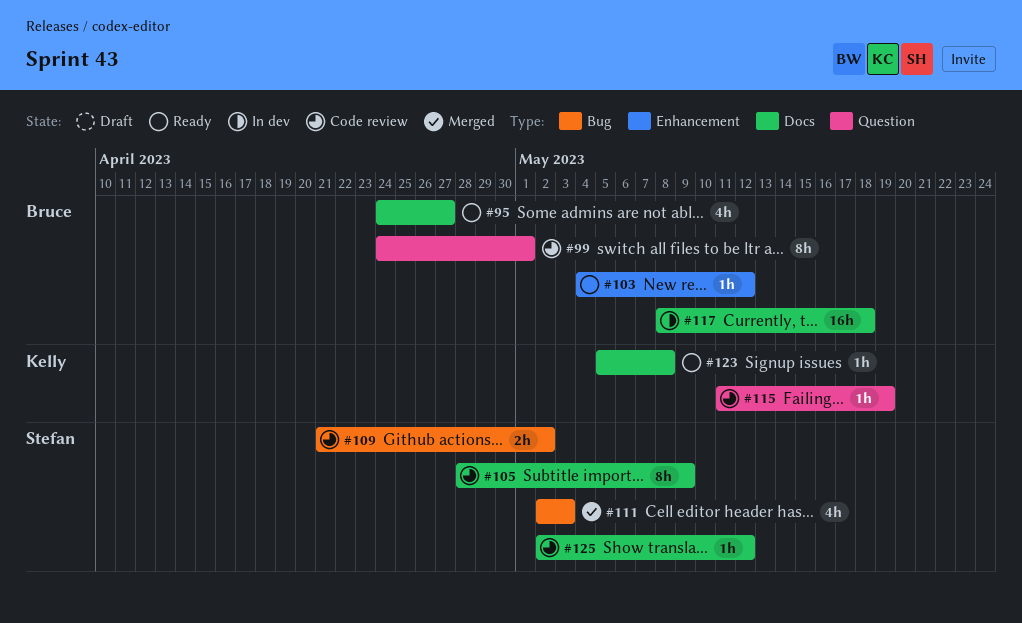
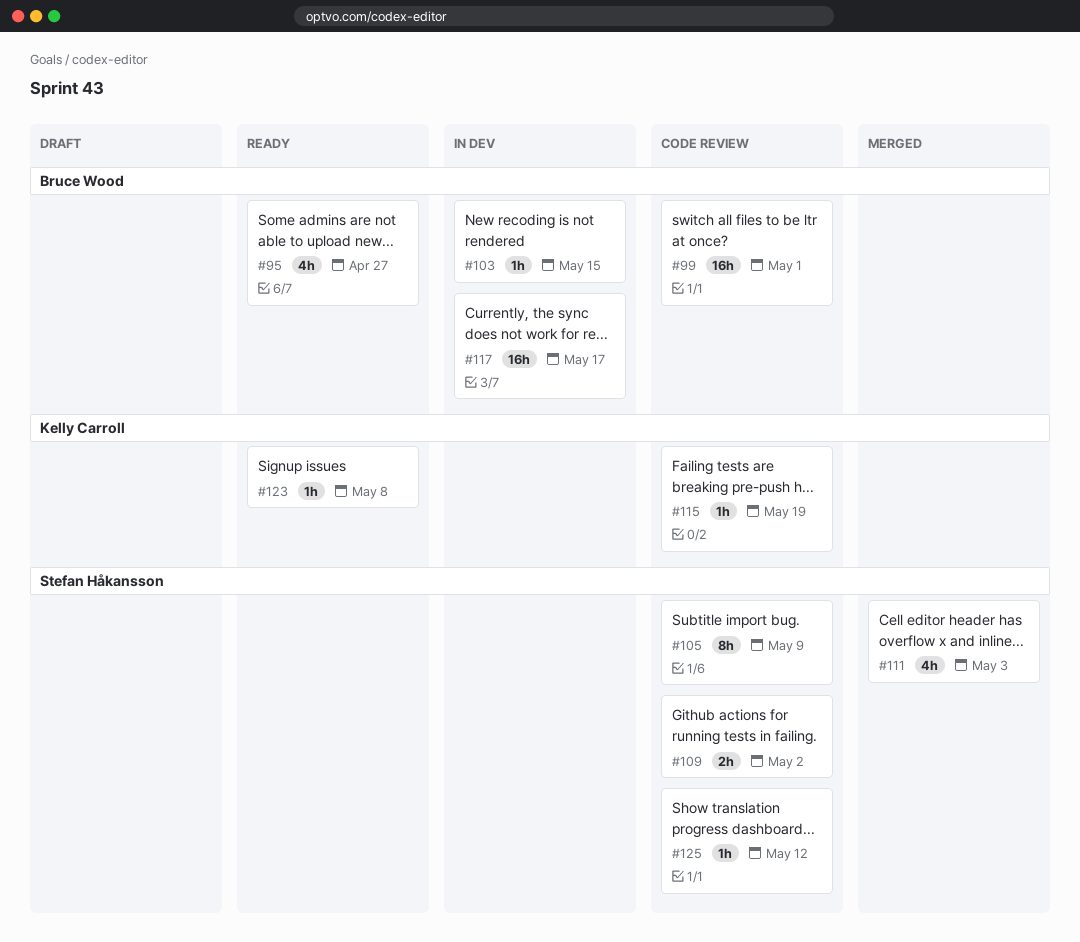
#99, estimate: 8h -> 16h
#103, status: Ready -> In dev
#103, due: May 12 -> May 15
#117, due: May 18 -> May 17

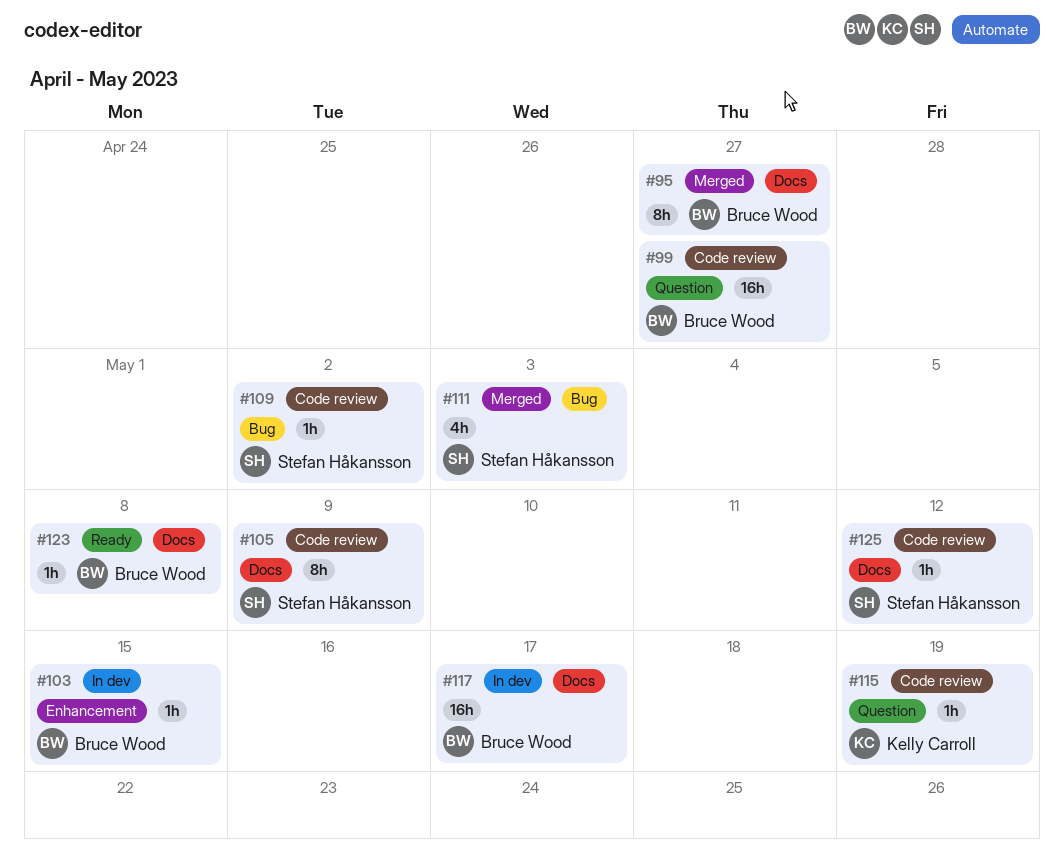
#95, status: Ready -> Merged
#95, estimate: 4h -> 8h
#99, due: May 1 -> Apr 27
#109, estimate: 2h -> 1h
#123, owner: Kelly Carroll -> Bruce Wood

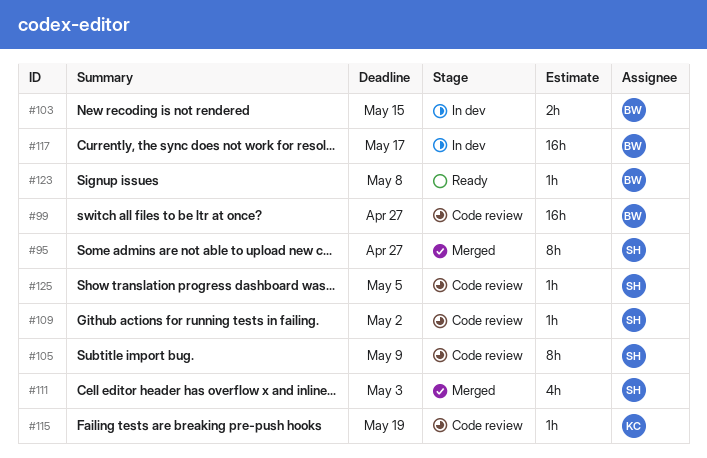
#95, owner: Bruce Wood -> Stefan Håkansson
#103, estimate: 1h -> 2h
#125, due: May 12 -> May 5

